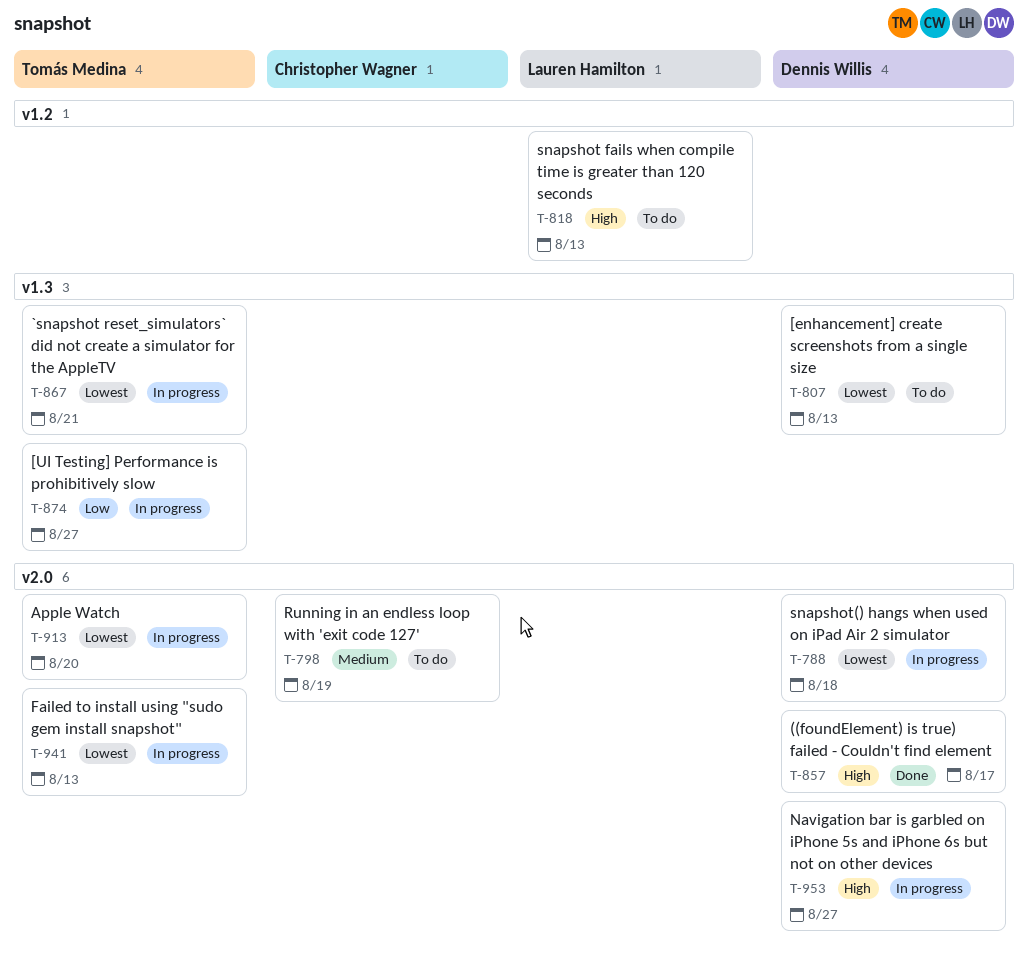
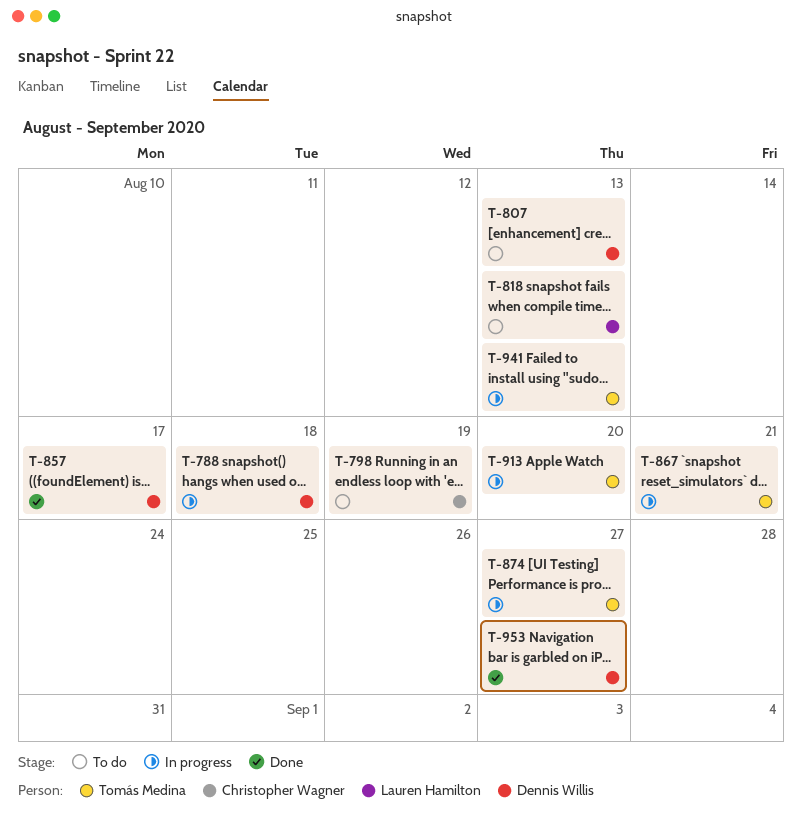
T-953, status: In progress -> Done

